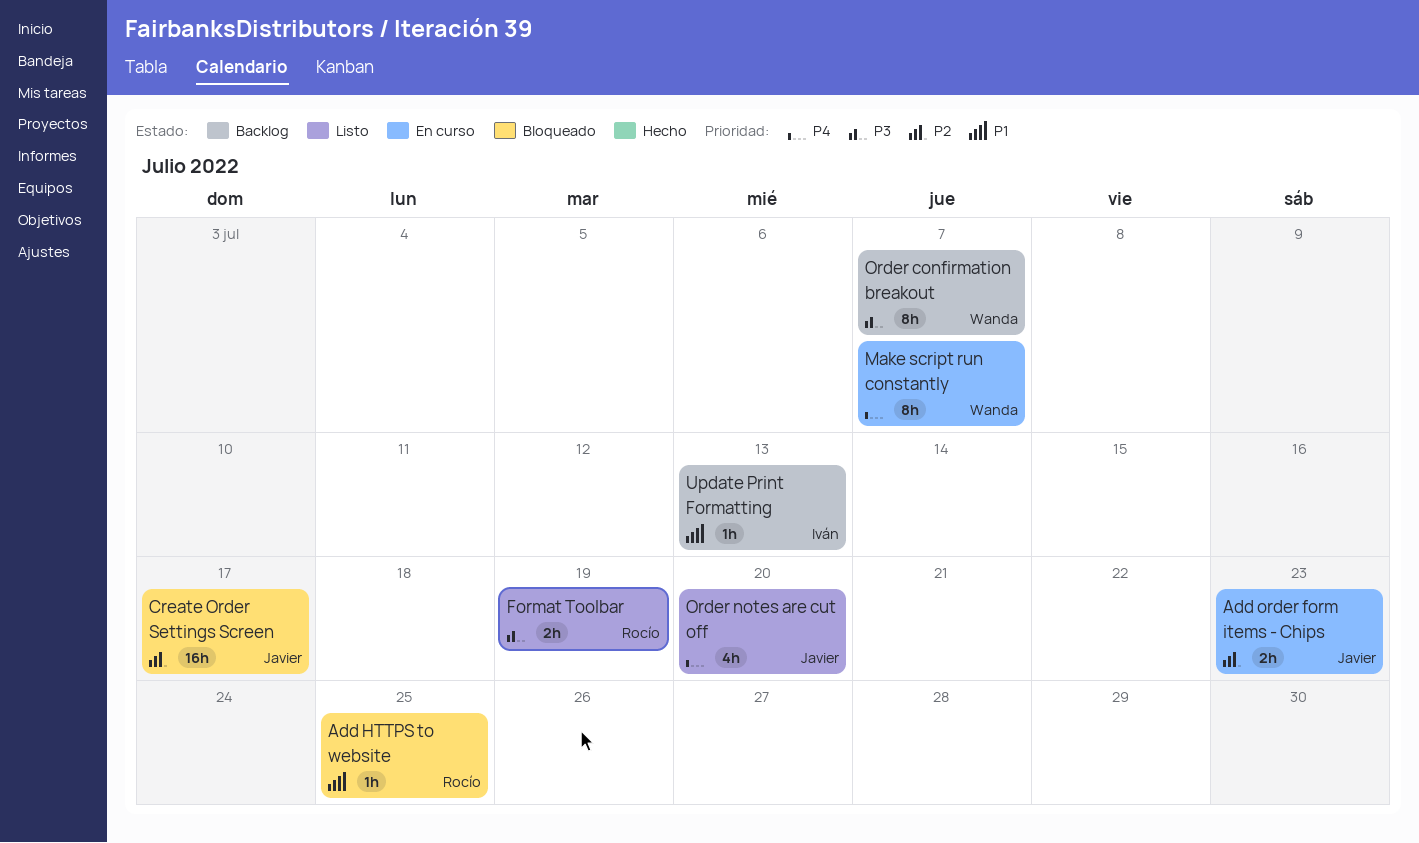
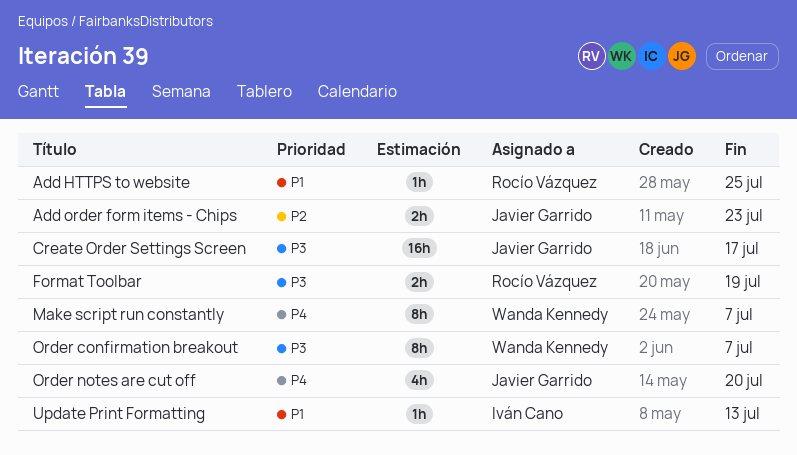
Create Order Settings Screen, priority: P2 -> P3

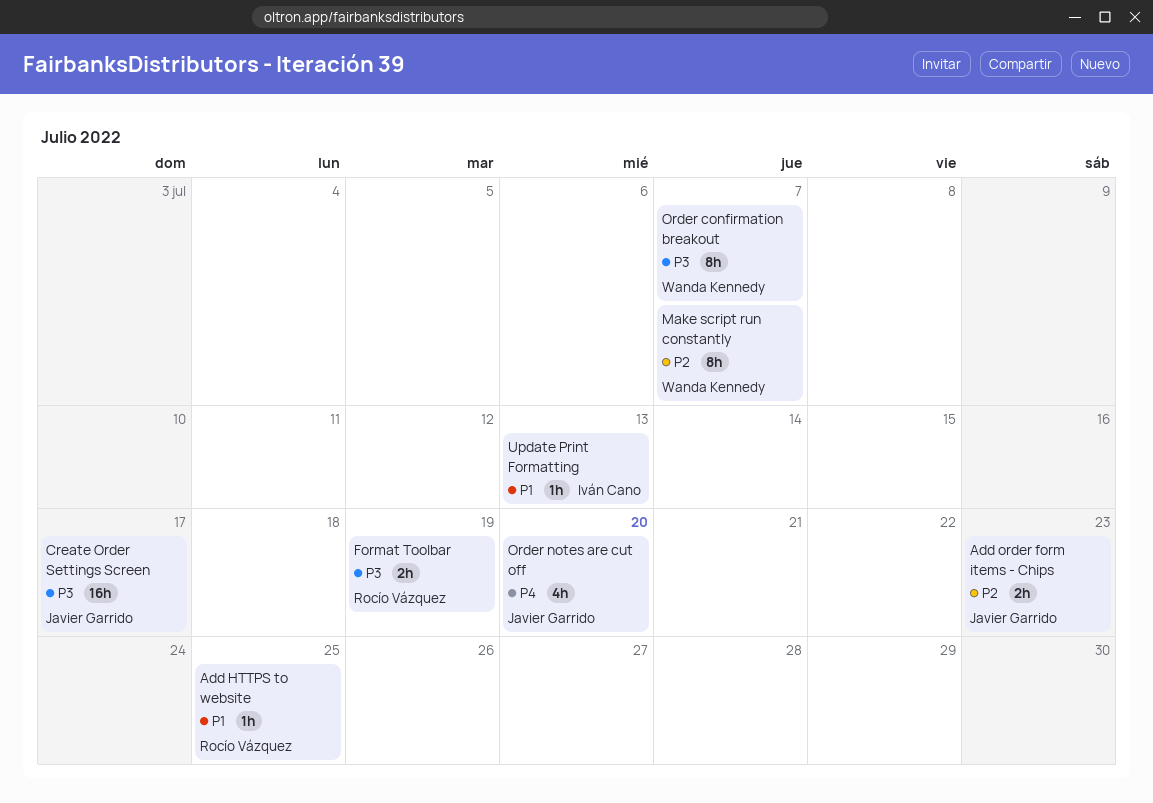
Make script run constantly, priority: P4 -> P2

